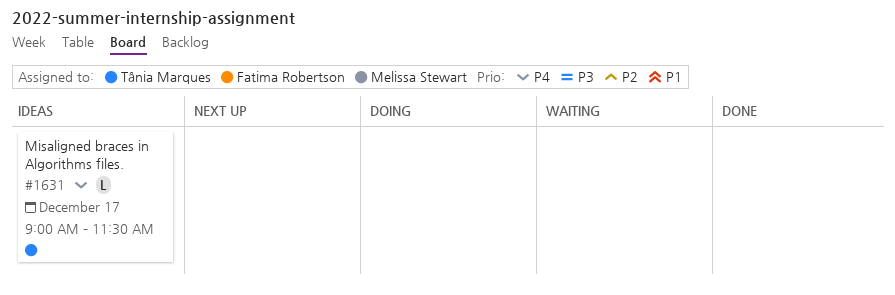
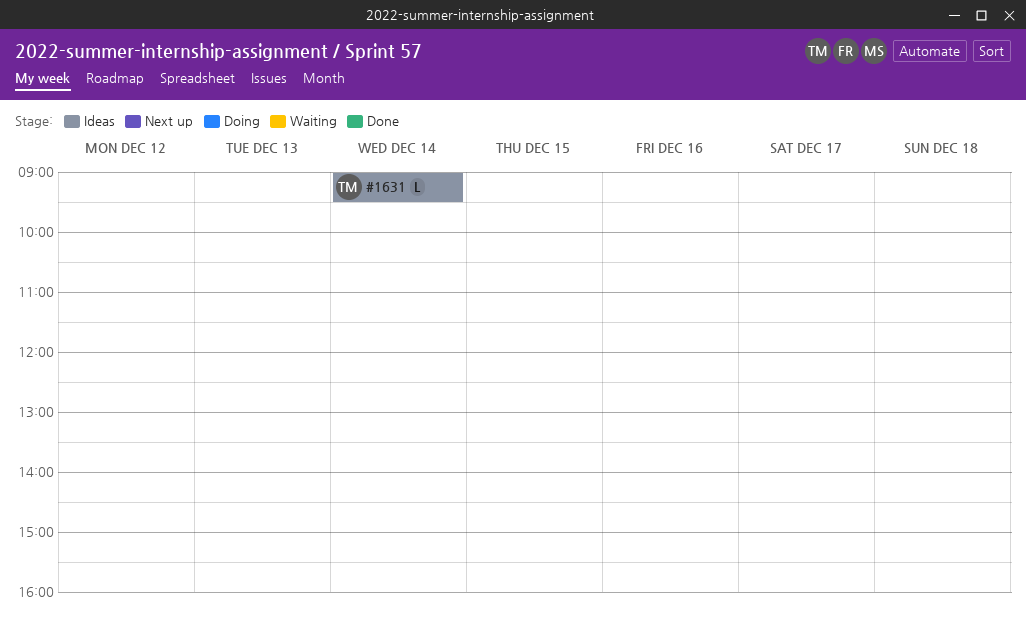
#1631, day: Dec 17 -> Dec 14
#1631, ends: 11:30 -> 09:30

